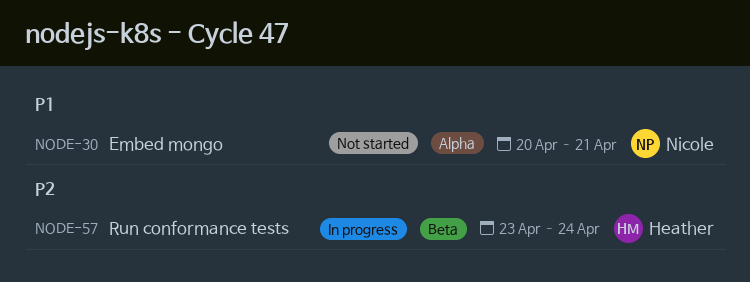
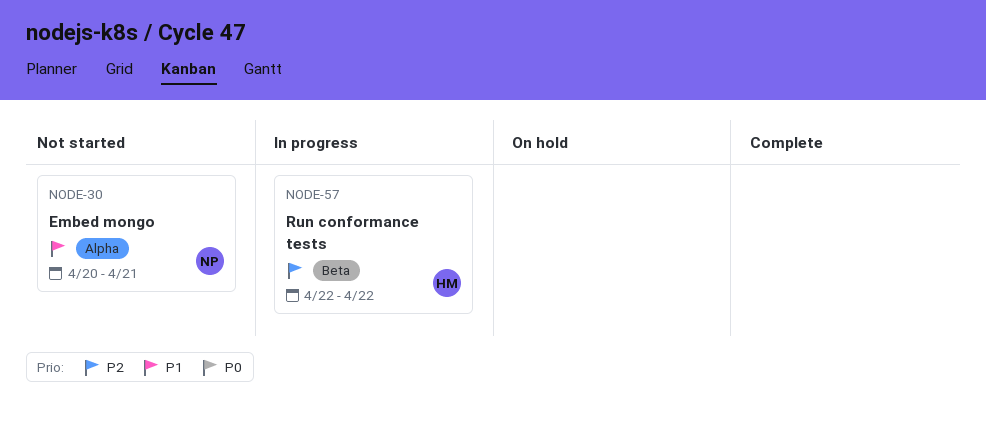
NODE-57, start: Apr 23 -> Apr 22
NODE-57, due: Apr 24 -> Apr 22

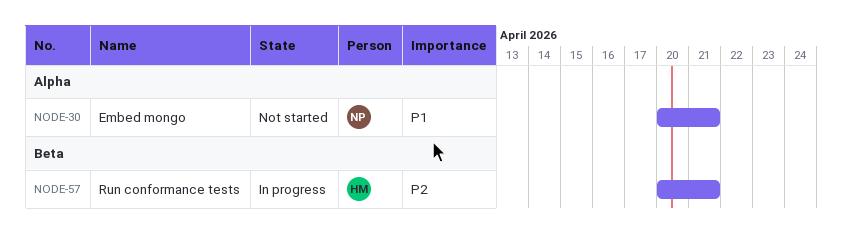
NODE-57, start: Apr 22 -> Apr 20
NODE-57, due: Apr 22 -> Apr 21

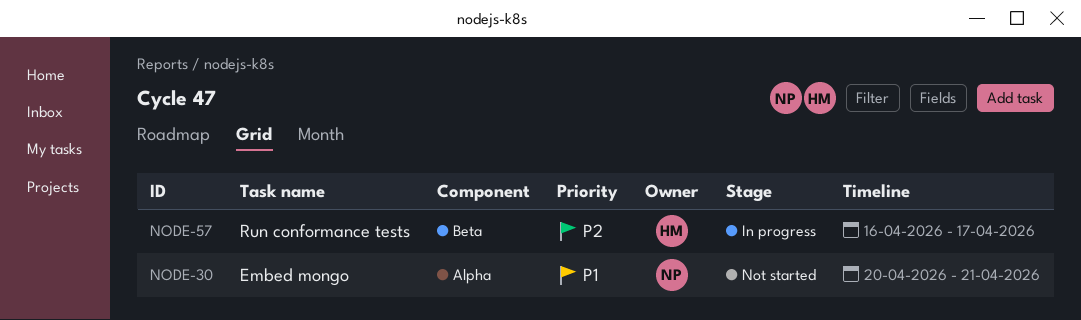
NODE-57, start: Apr 20 -> Apr 16
NODE-57, due: Apr 21 -> Apr 17

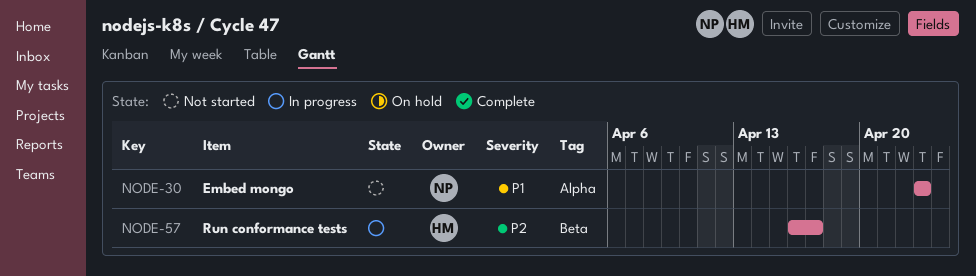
NODE-30, start: Apr 20 -> Apr 23
NODE-30, due: Apr 21 -> Apr 23

